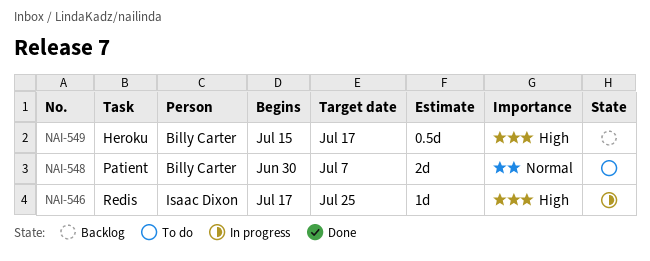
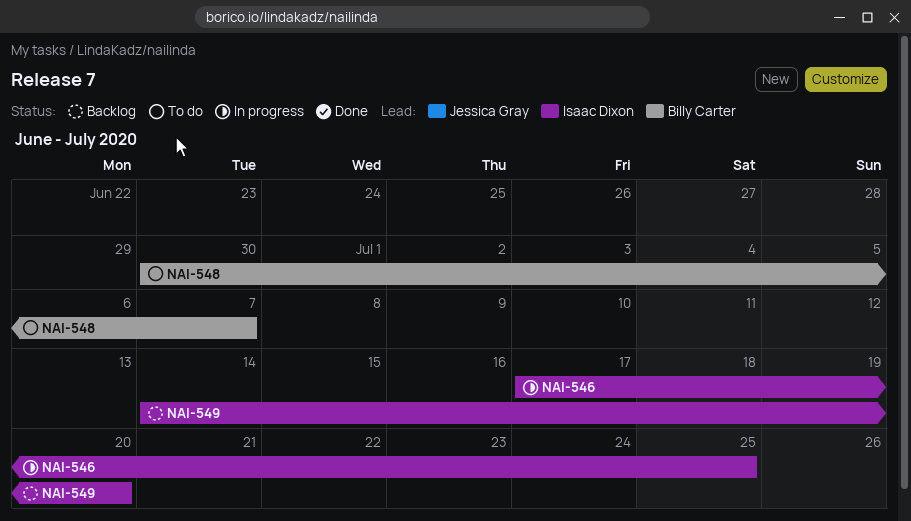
NAI-549, owner: Billy Carter -> Isaac Dixon
NAI-549, start: Jul 15 -> Jul 14
NAI-549, due: Jul 17 -> Jul 20

